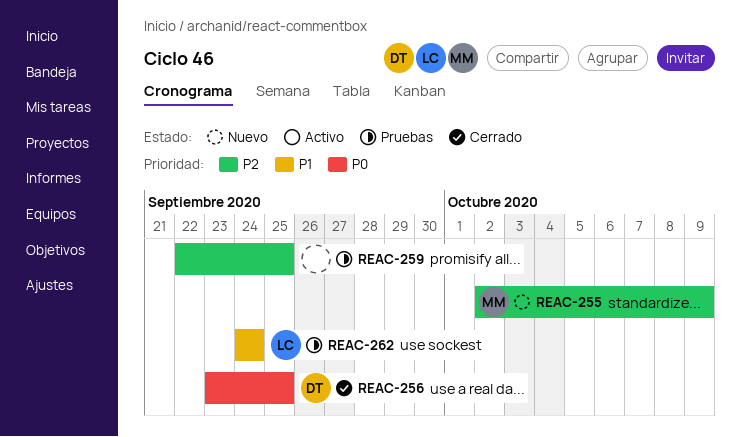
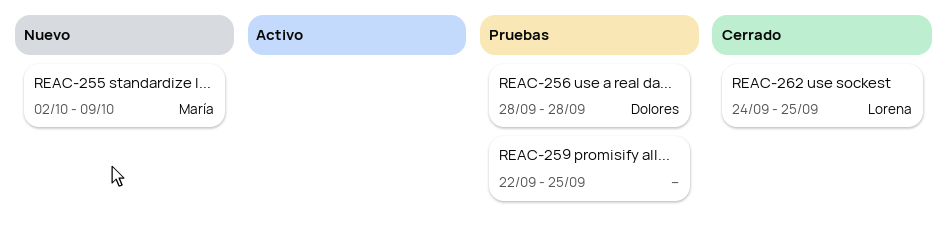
REAC-256, status: Cerrado -> Pruebas
REAC-256, start: Sep 23 -> Sep 28
REAC-256, due: Sep 25 -> Sep 28
REAC-262, status: Pruebas -> Cerrado
REAC-262, due: Sep 24 -> Sep 25

